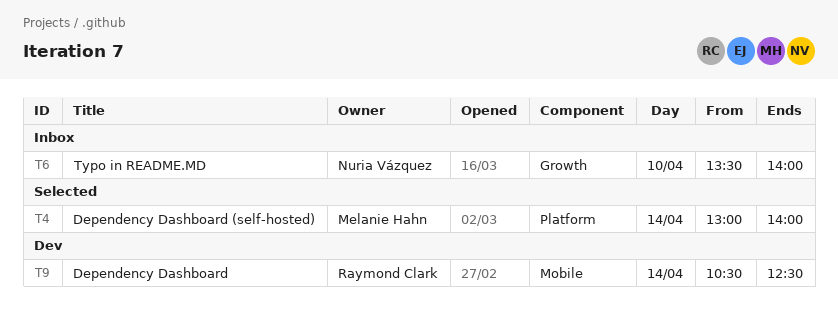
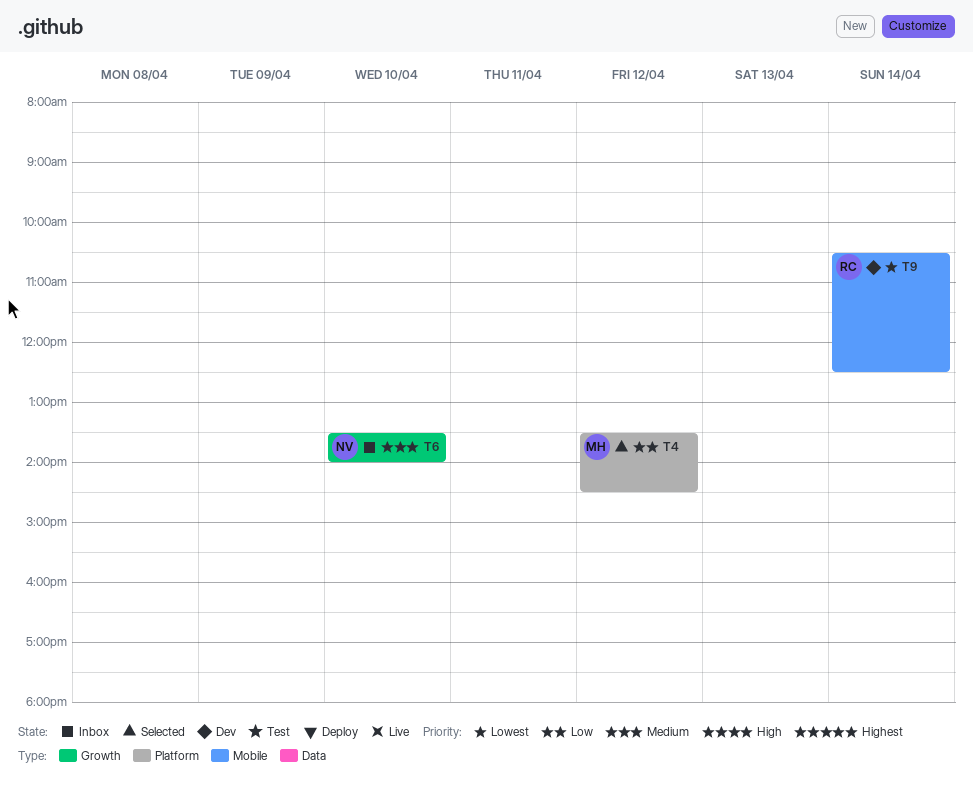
T4, day: Apr 14 -> Apr 12
T4, begins: 13:00 -> 13:30
T4, ends: 14:00 -> 14:30

